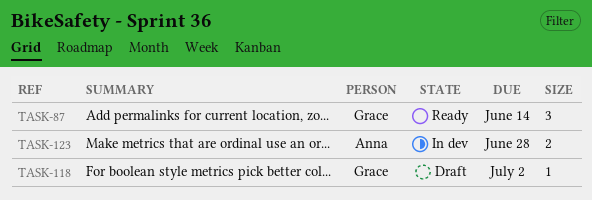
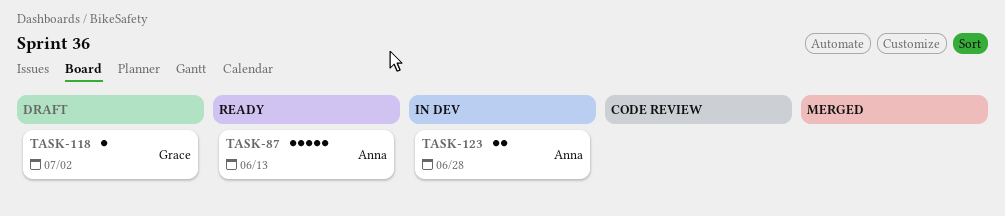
TASK-87, owner: Grace -> Anna
TASK-87, estimate: 3 -> 5
TASK-87, due: Jun 14 -> Jun 13

